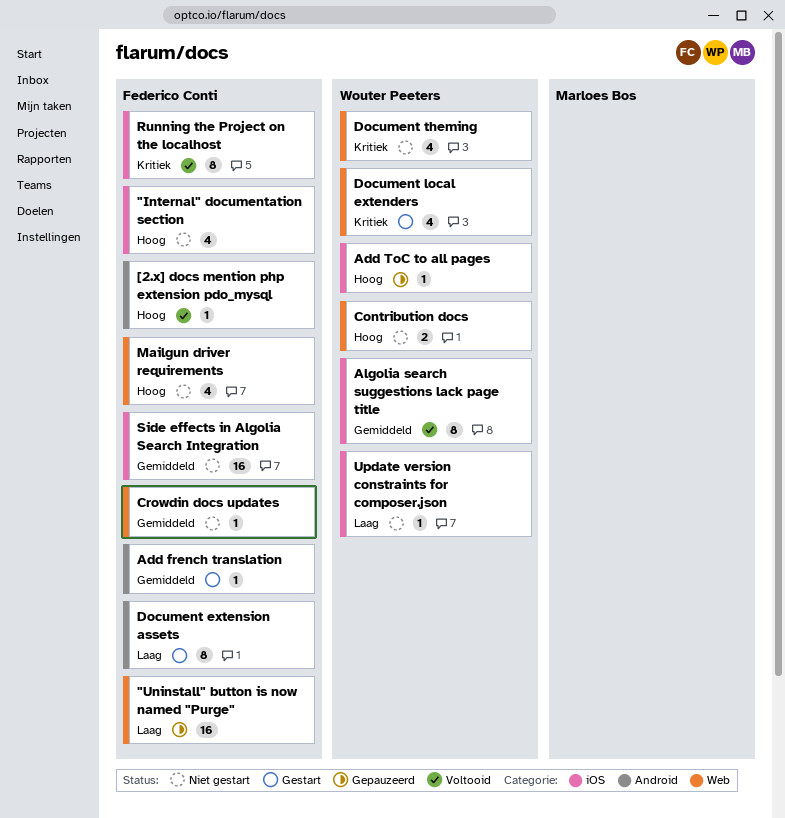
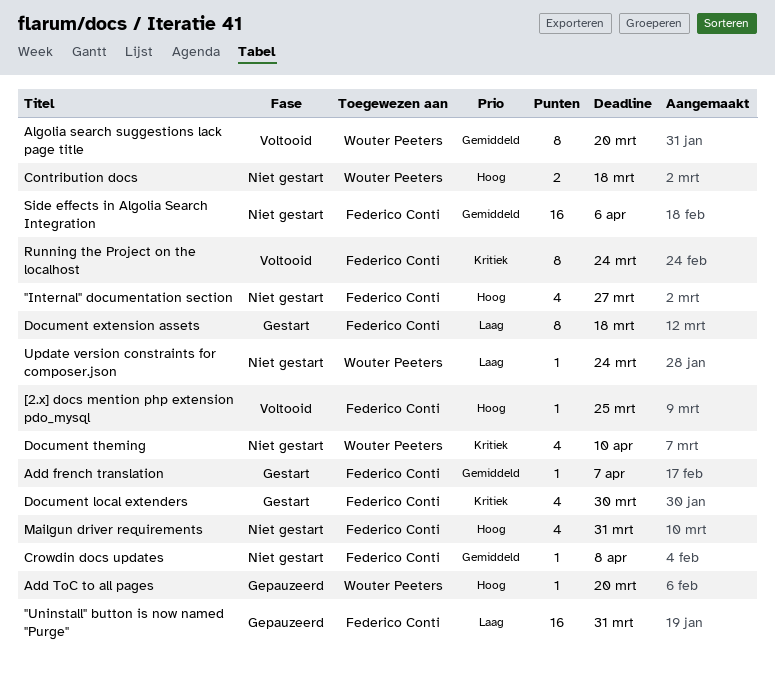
Document local extenders, owner: Wouter Peeters -> Federico Conti

